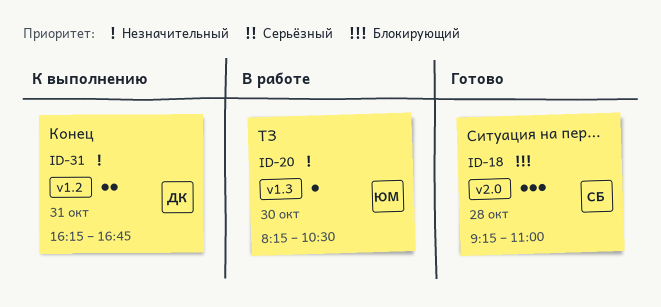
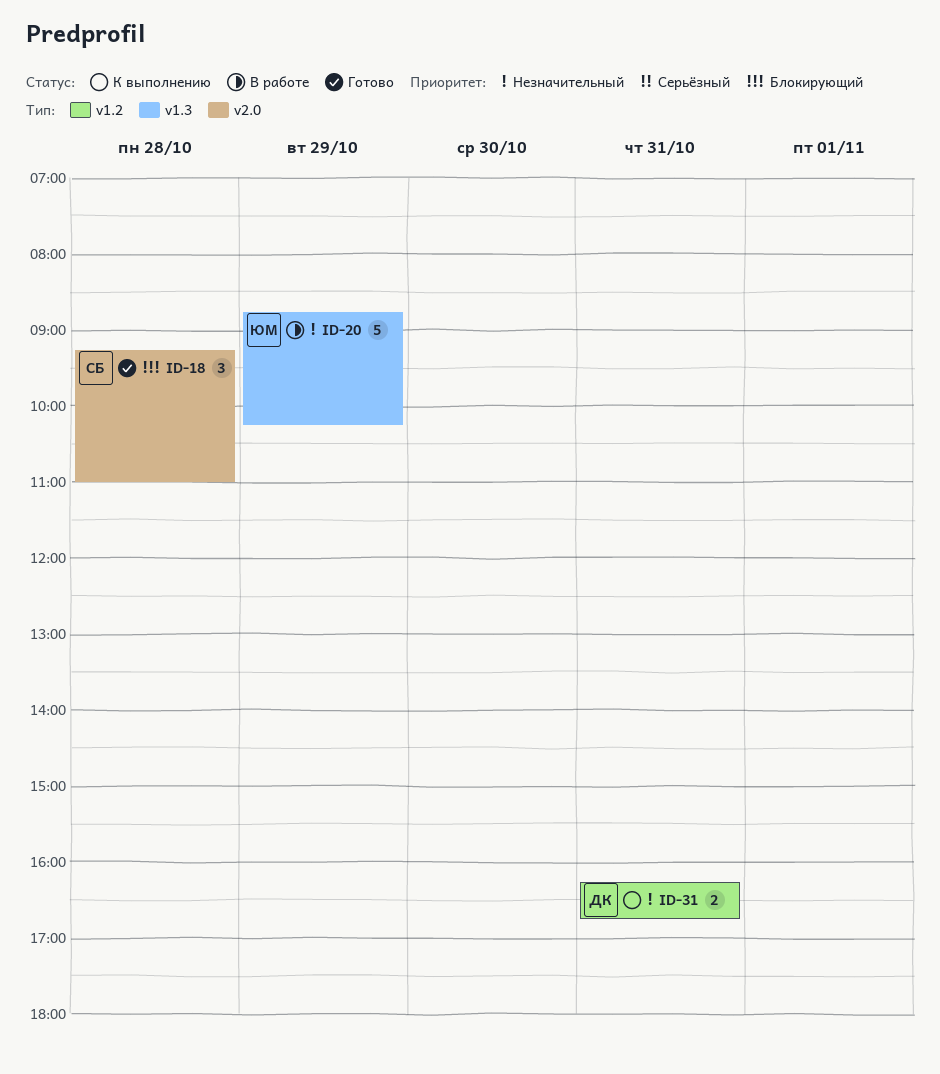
ID-20, estimate: 1 -> 5
ID-20, day: Oct 30 -> Oct 29
ID-20, begins: 08:15 -> 08:45
ID-20, ends: 10:30 -> 10:15

